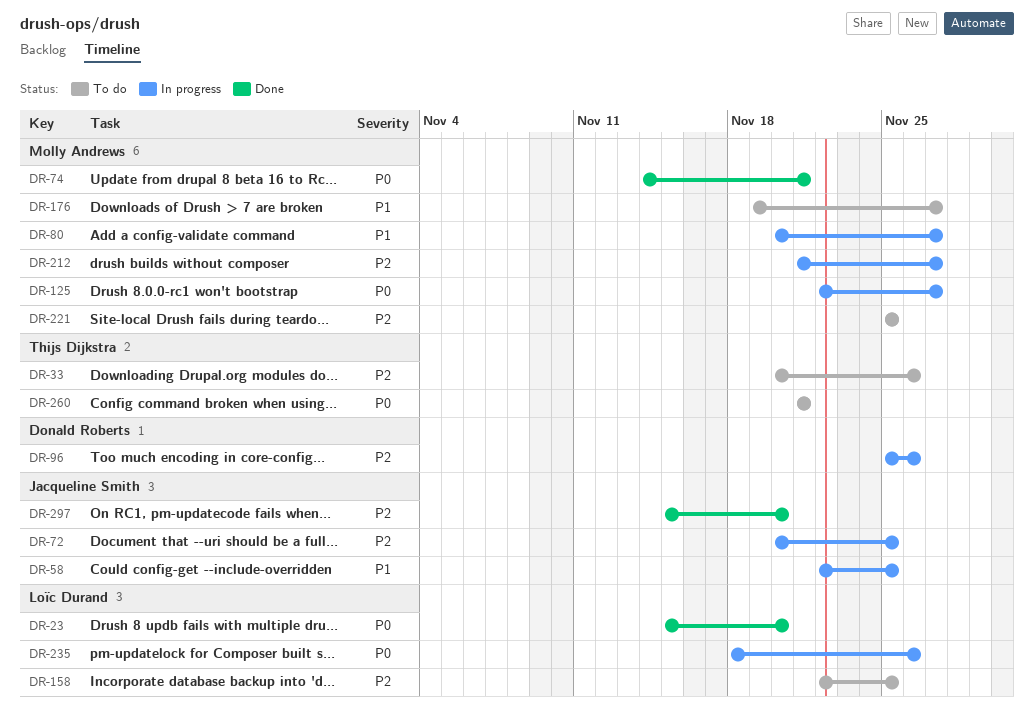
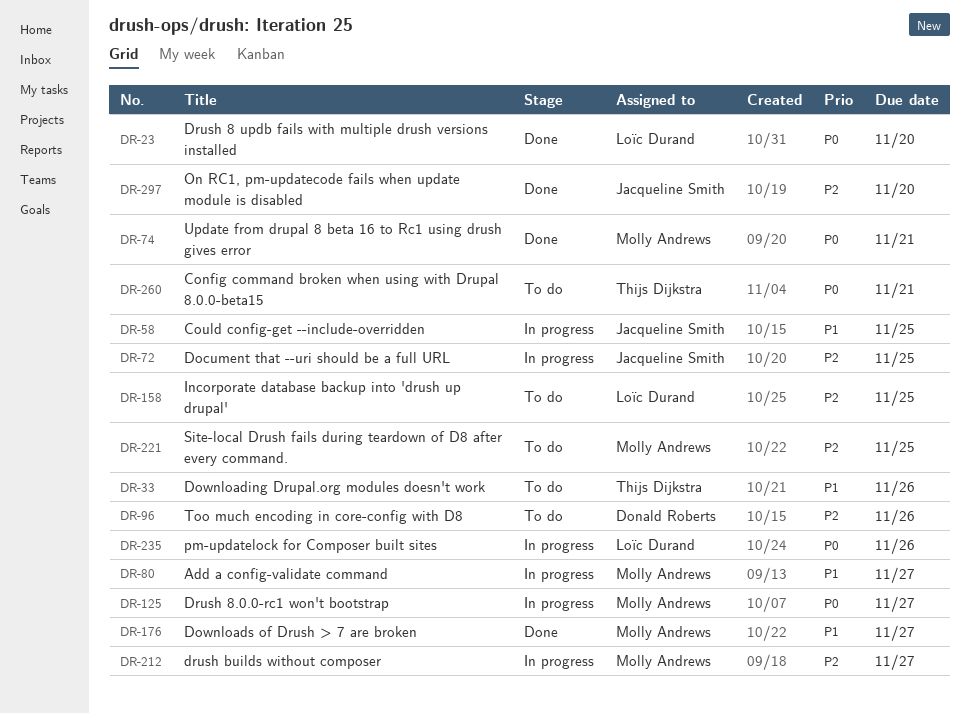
DR-33, priority: P2 -> P1
DR-96, status: In progress -> To do
DR-176, status: To do -> Done

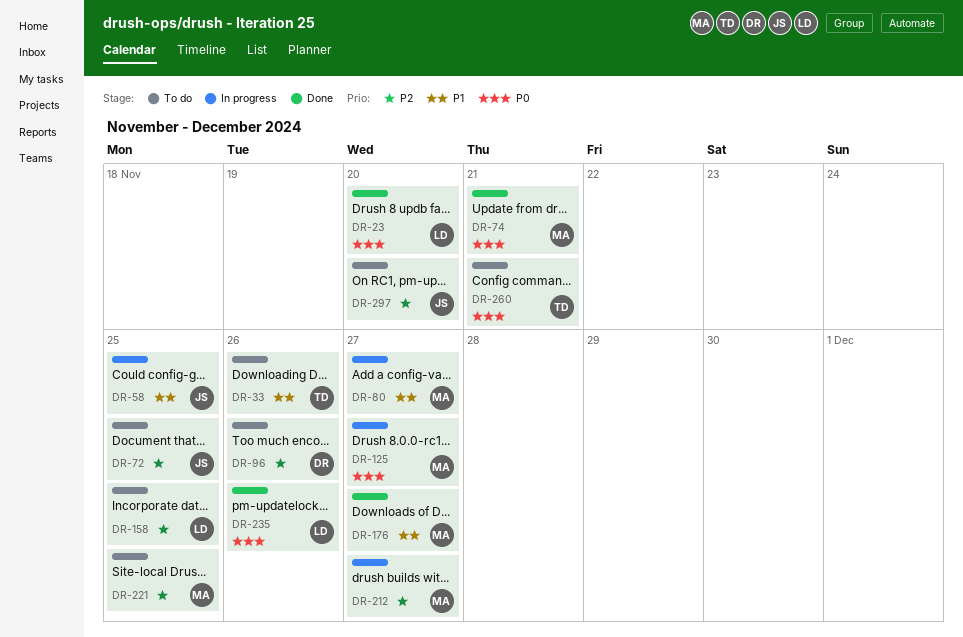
DR-72, status: In progress -> To do
DR-235, status: In progress -> Done
DR-297, status: Done -> To do

